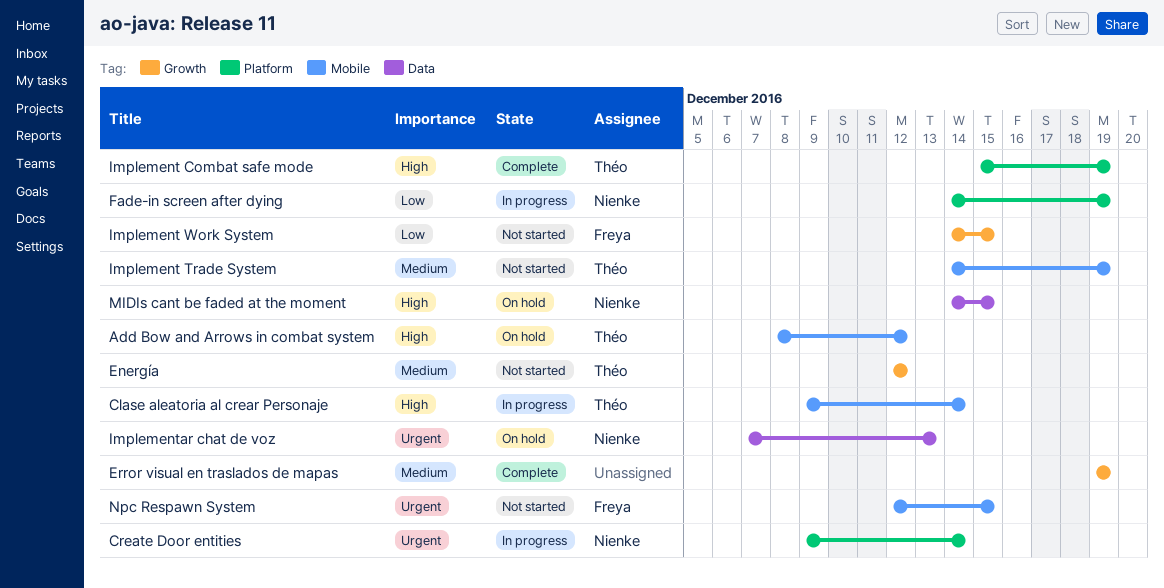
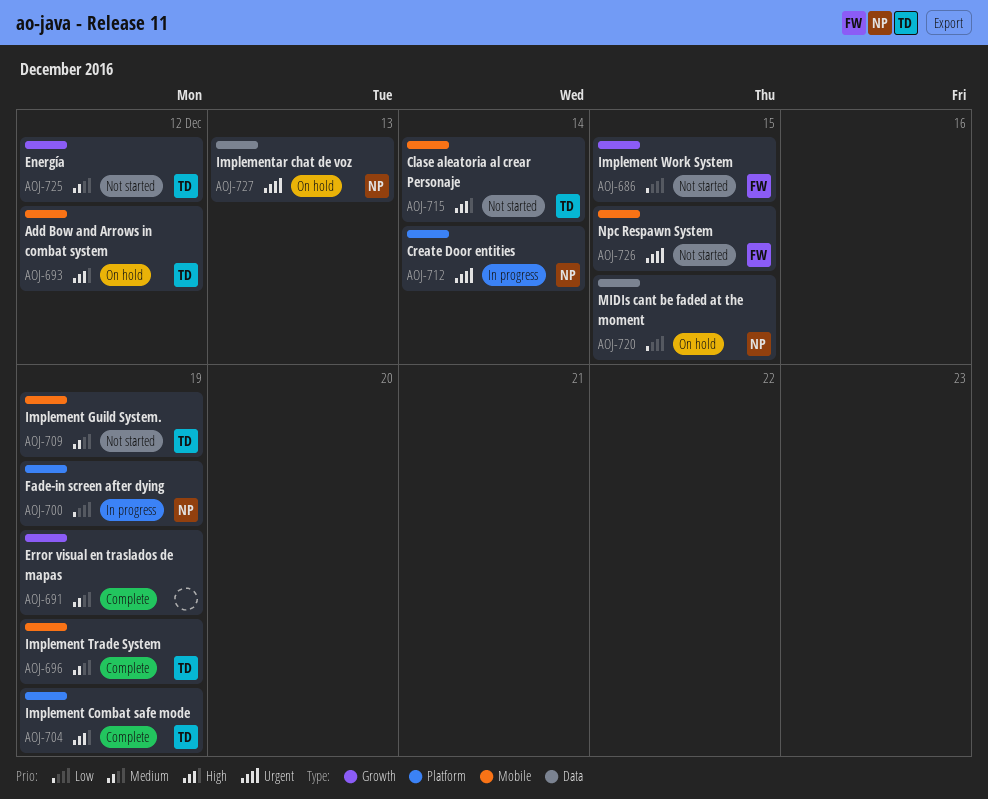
Clase aleatoria al crear Personaje, status: In progress -> Not started
Implement Guild System.: none -> present
Implement Trade System, status: Not started -> Complete
MIDIs cant be faded at the moment, priority: High -> Low

